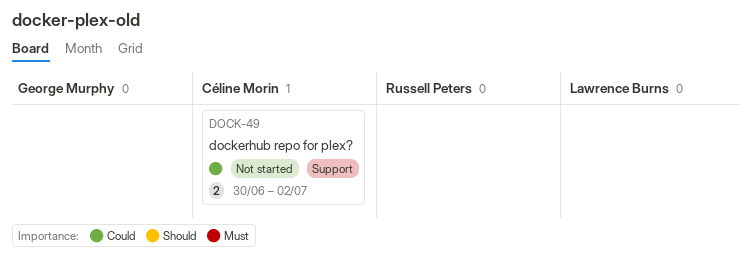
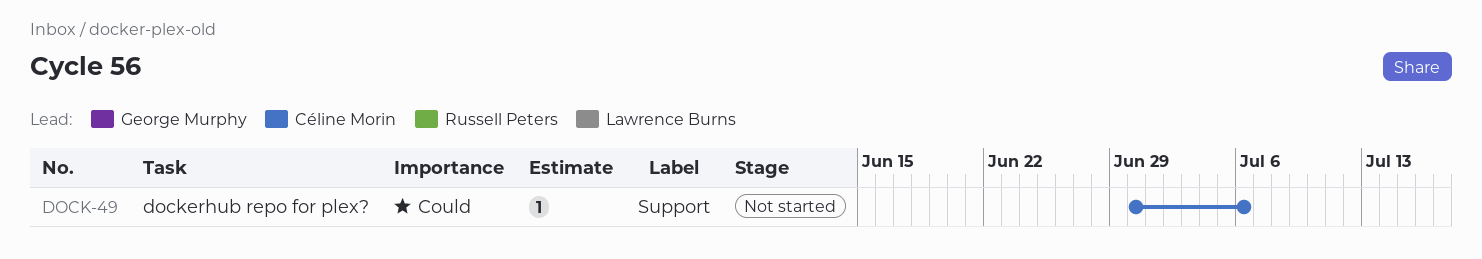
DOCK-49, estimate: 2 -> 1
DOCK-49, due: Jul 2 -> Jul 6

